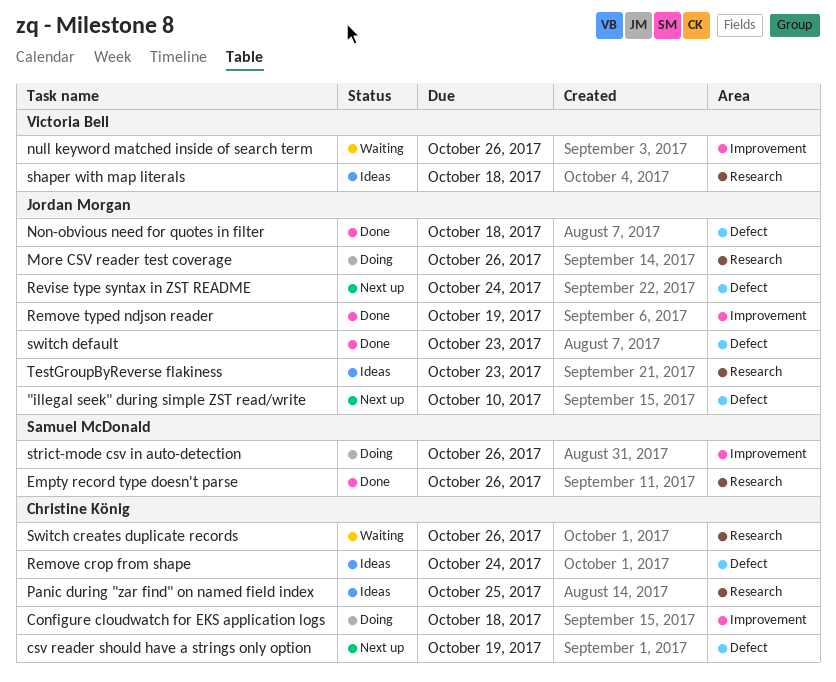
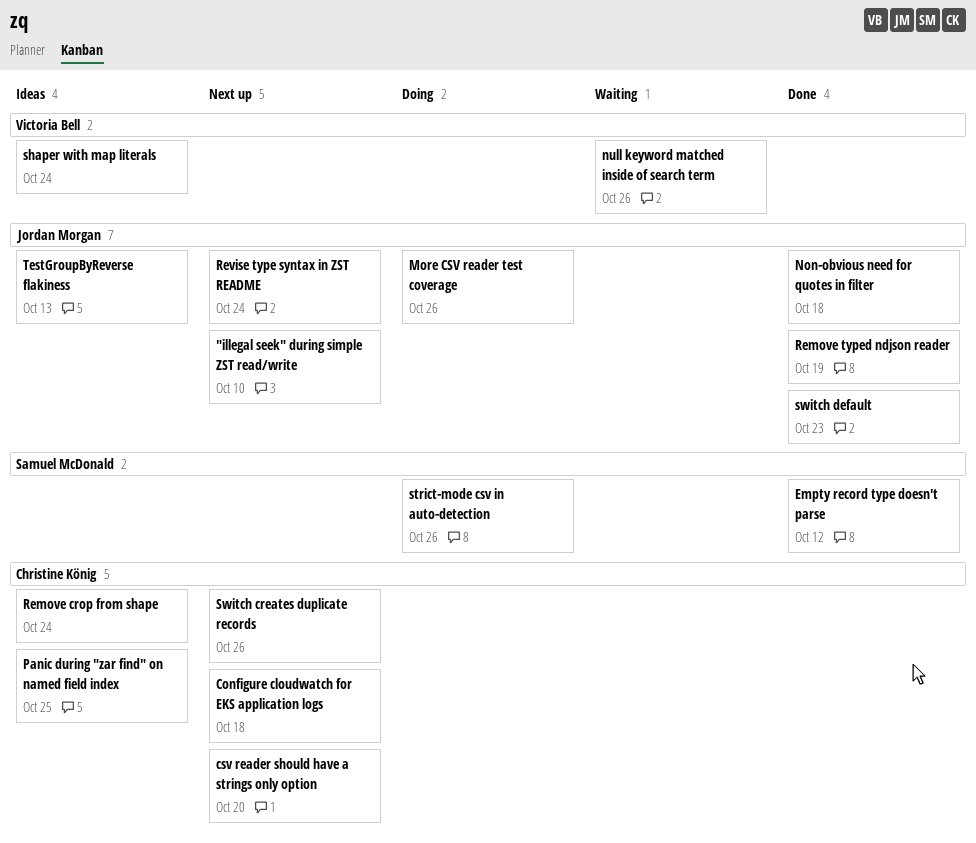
Configure cloudwatch for EKS application logs, status: Doing -> Next up
csv reader should have a strings only option, due: Oct 19 -> Oct 20
Empty record type doesn't parse, due: Oct 26 -> Oct 12
shaper with map literals, due: Oct 18 -> Oct 24
Switch creates duplicate records, status: Waiting -> Next up
TestGroupByReverse flakiness, due: Oct 23 -> Oct 13

